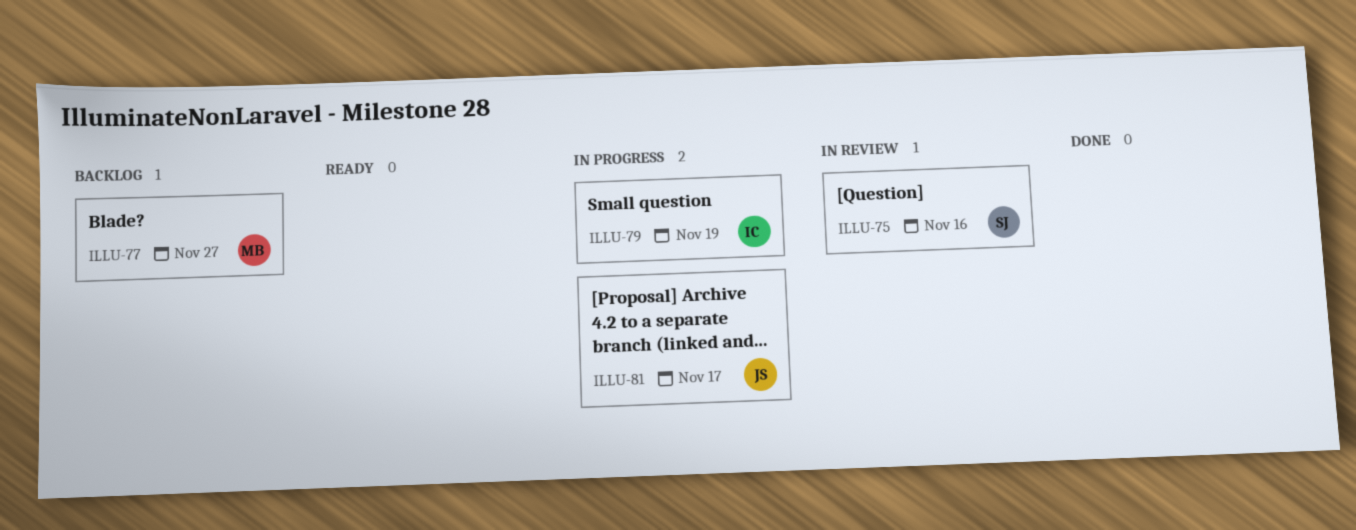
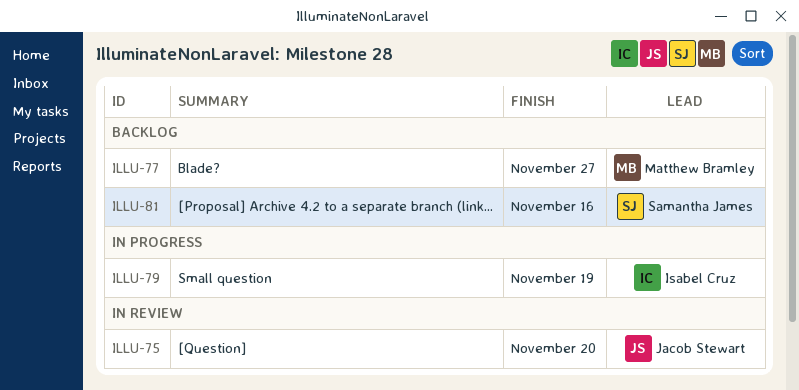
ILLU-75, owner: Samantha James -> Jacob Stewart
ILLU-75, due: Nov 16 -> Nov 20
ILLU-81, status: In progress -> Backlog
ILLU-81, owner: Jacob Stewart -> Samantha James
ILLU-81, due: Nov 17 -> Nov 16

